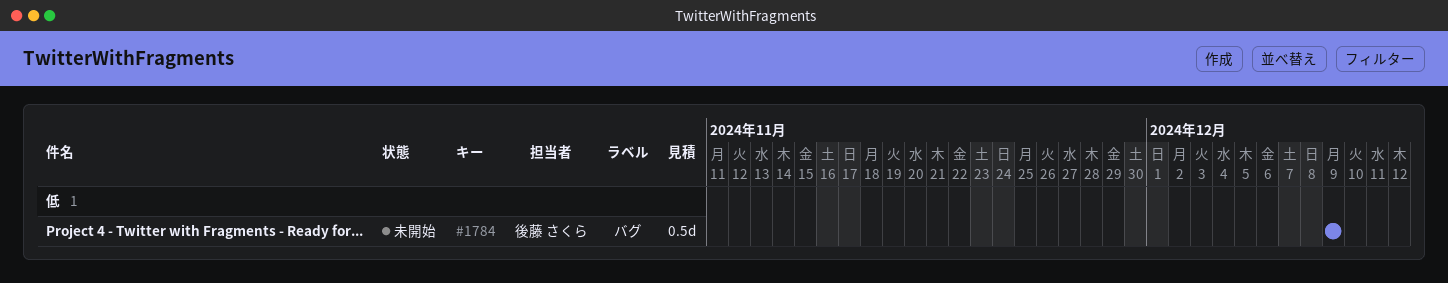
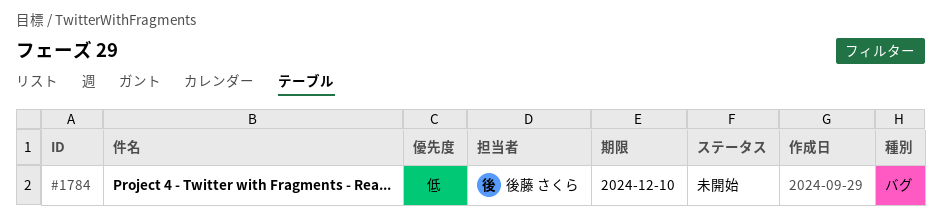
#1784, due: Dec 9 -> Dec 10

